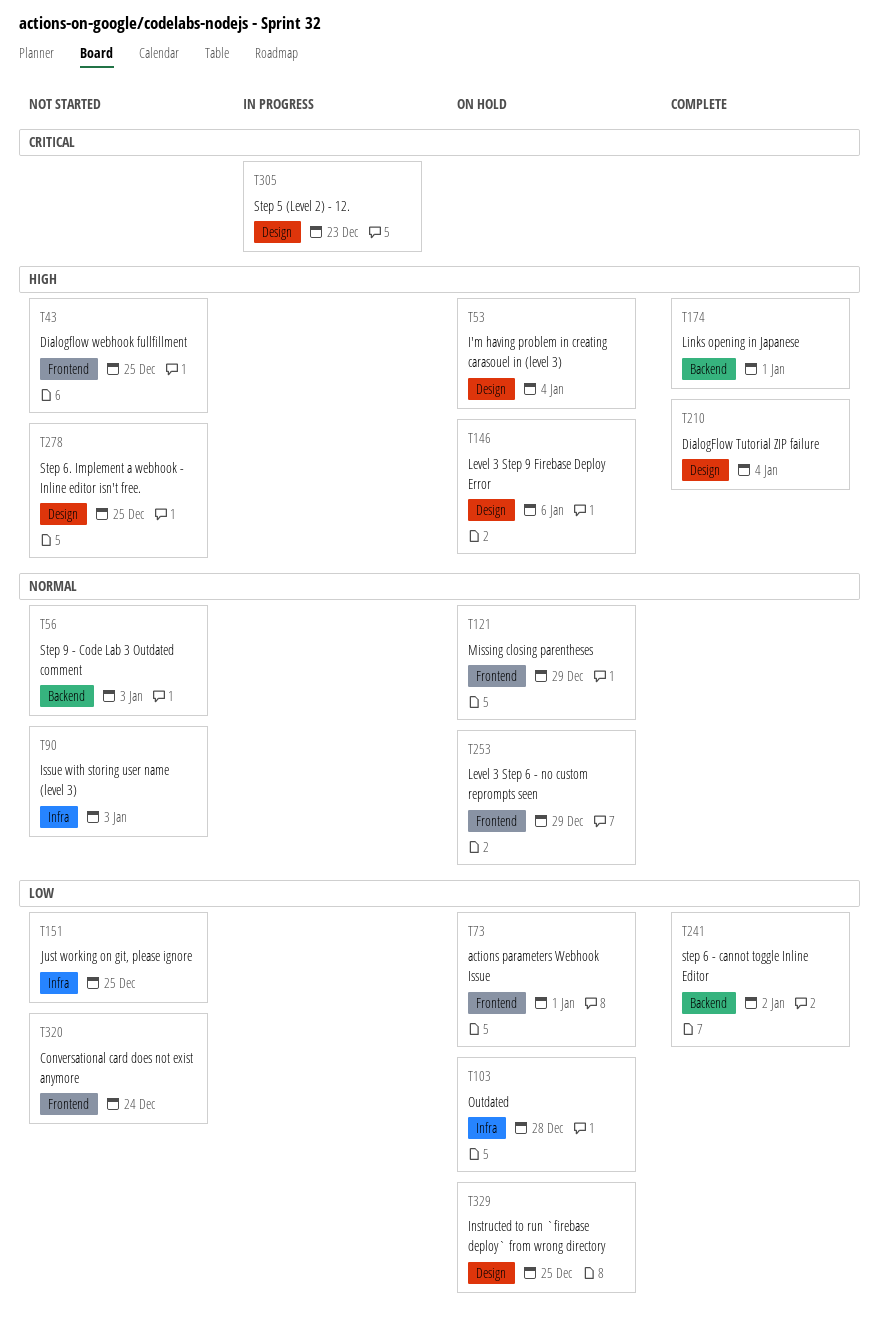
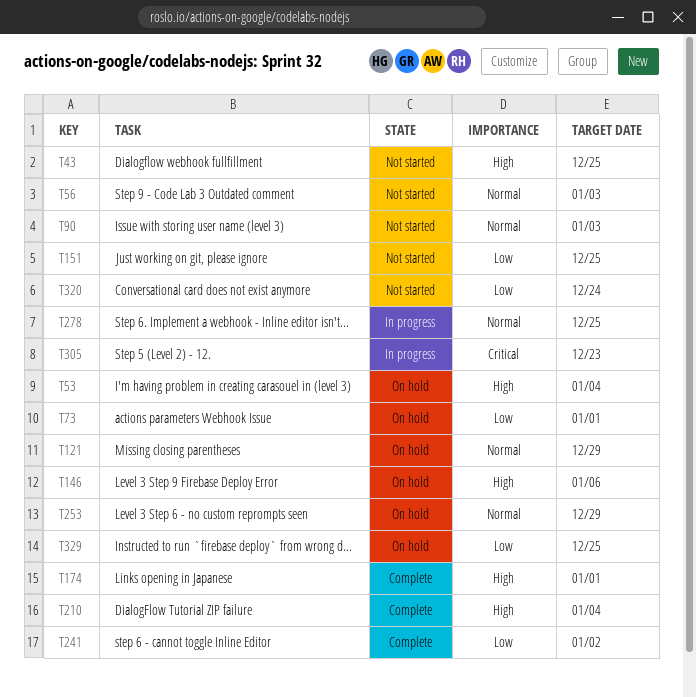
T103: present -> none
T278, status: Not started -> In progress
T278, priority: High -> Normal

